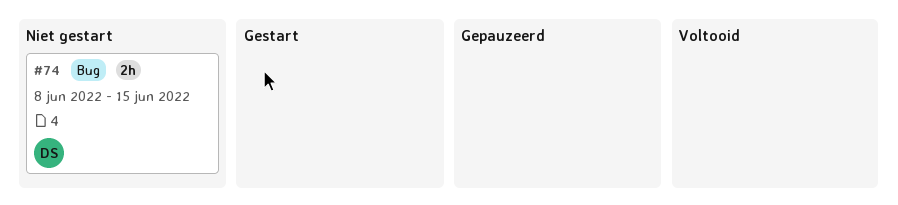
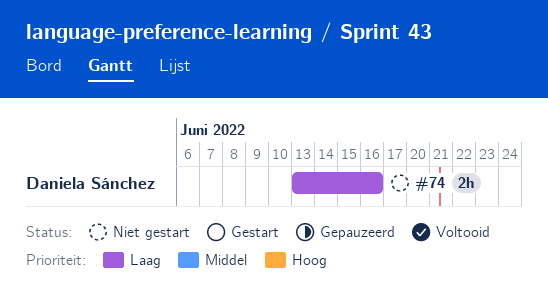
#74, start: Jun 8 -> Jun 13
#74, due: Jun 15 -> Jun 16

